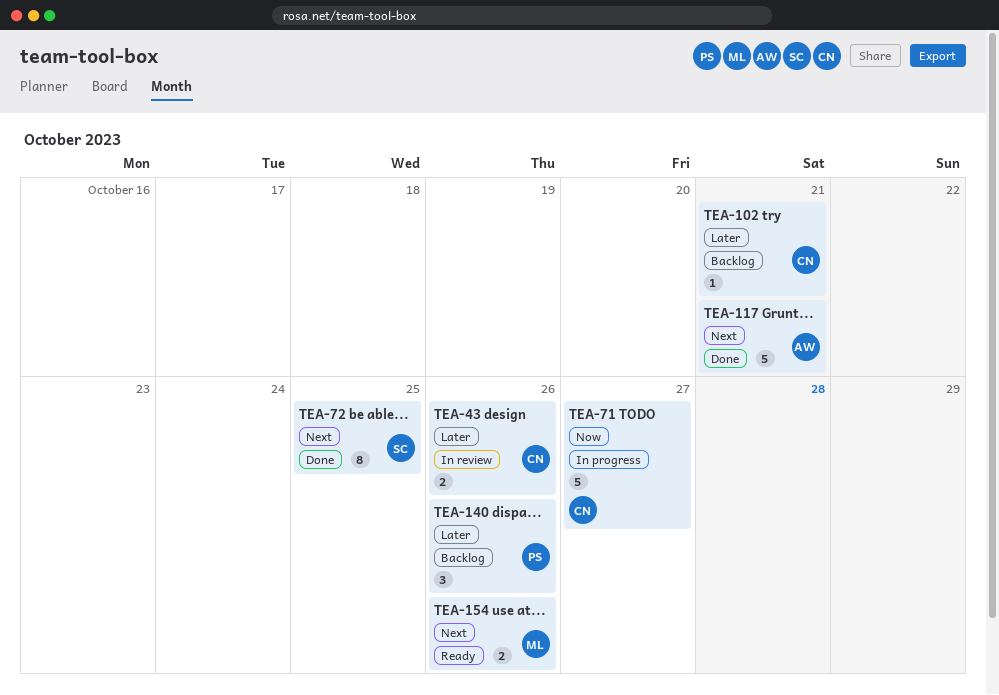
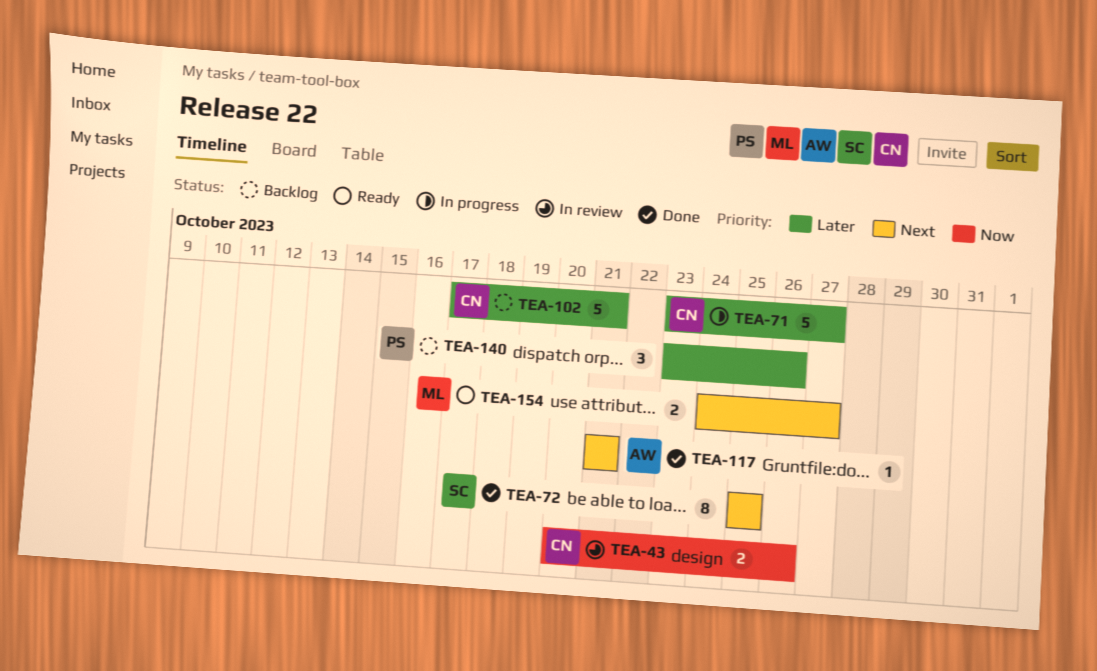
TEA-43, priority: Later -> Now
TEA-71, priority: Now -> Later
TEA-102, estimate: 1 -> 5
TEA-117, estimate: 5 -> 1
TEA-154, due: Oct 26 -> Oct 27

